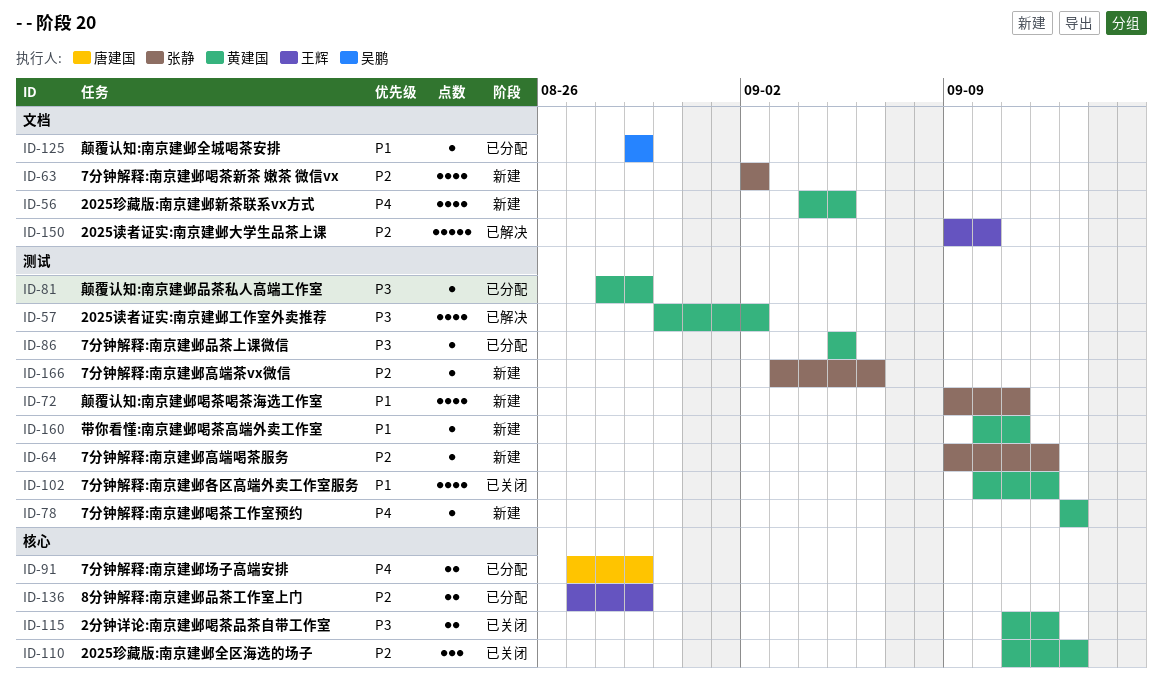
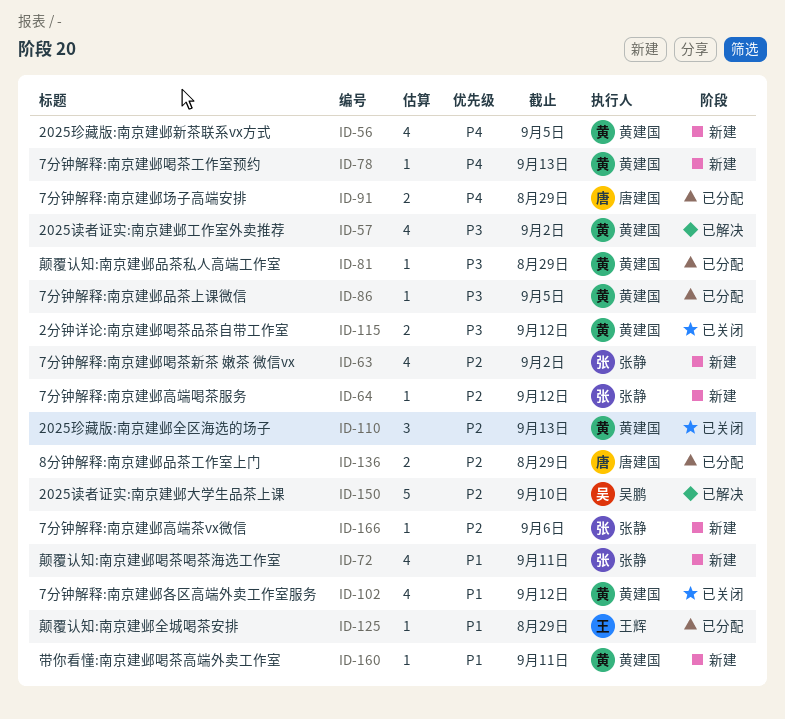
ID-125, owner: 吴鹏 -> 王辉
ID-136, owner: 王辉 -> 唐建国
ID-150, owner: 王辉 -> 吴鹏

